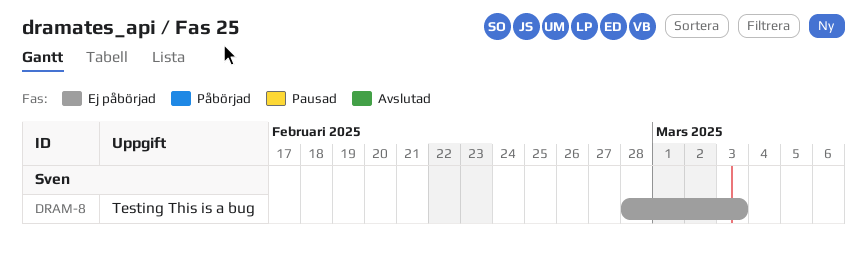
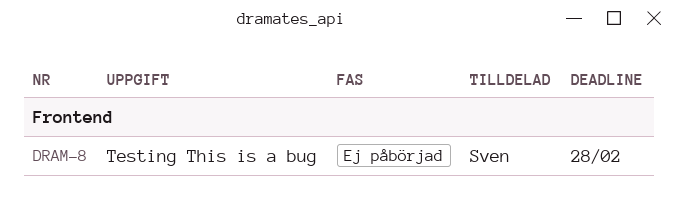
DRAM-8, due: Mar 3 -> Feb 28

